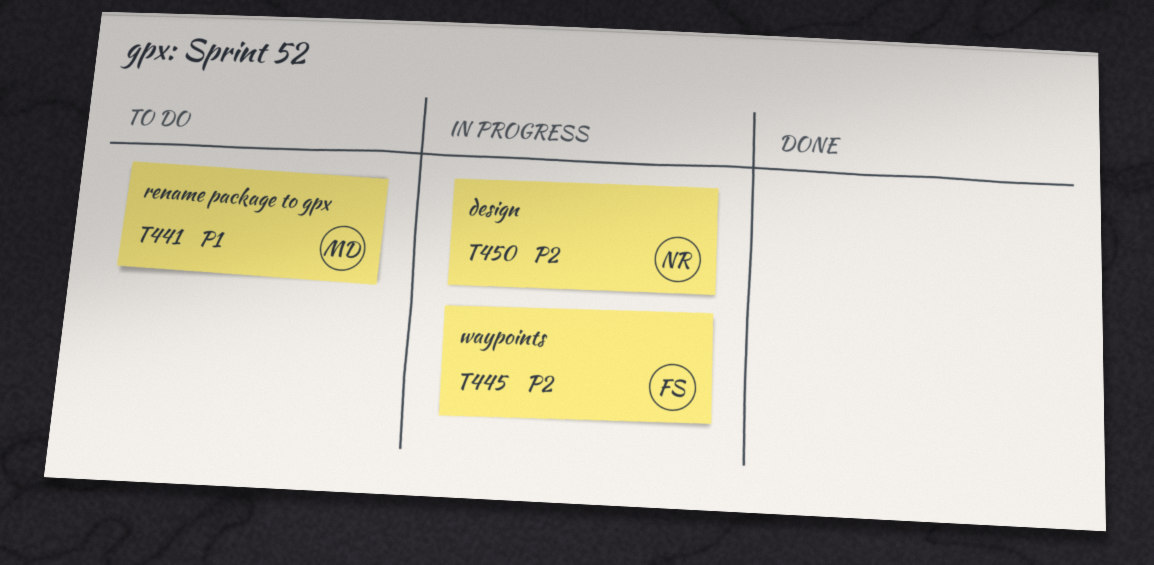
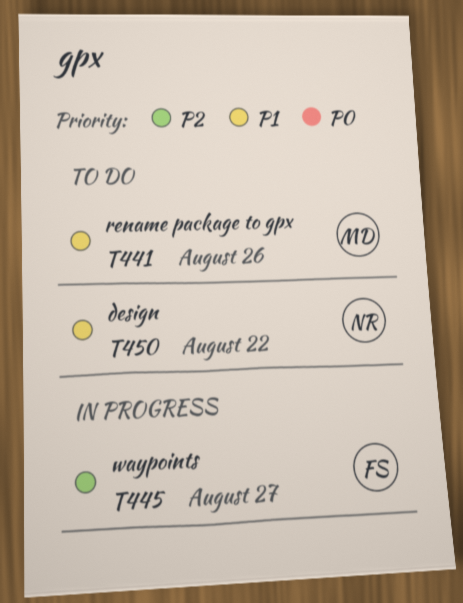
T450, status: In progress -> To do
T450, priority: P2 -> P1

